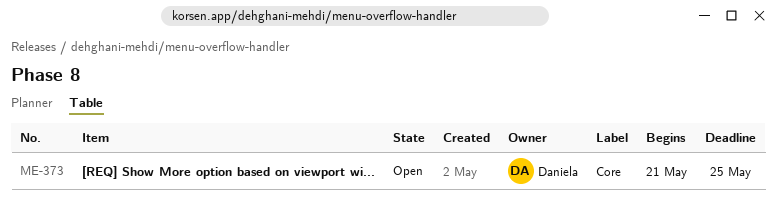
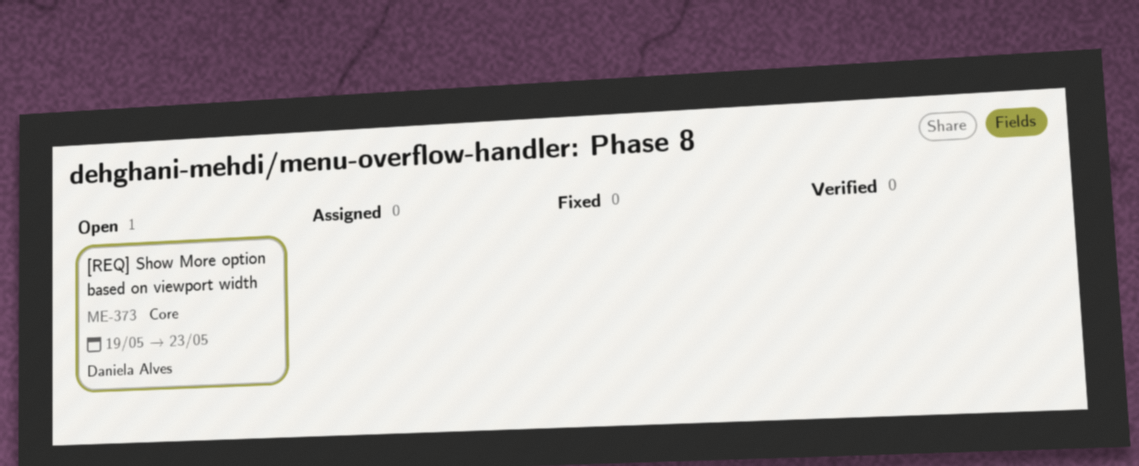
ME-373, start: May 21 -> May 19
ME-373, due: May 25 -> May 23

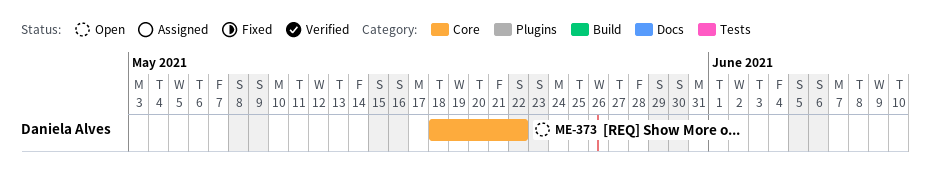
ME-373, start: May 19 -> May 18
ME-373, due: May 23 -> May 22

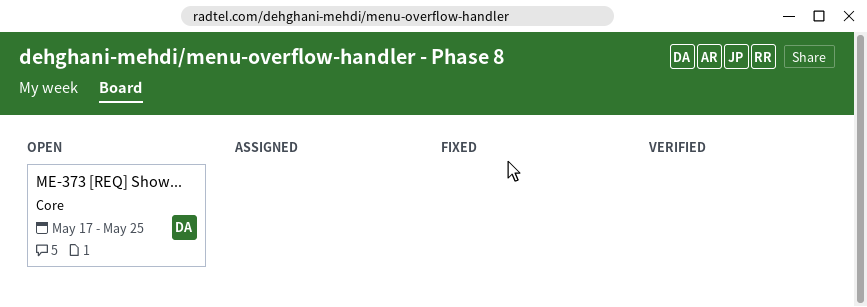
ME-373, start: May 18 -> May 17
ME-373, due: May 22 -> May 25

